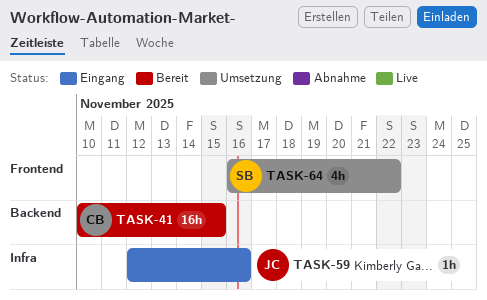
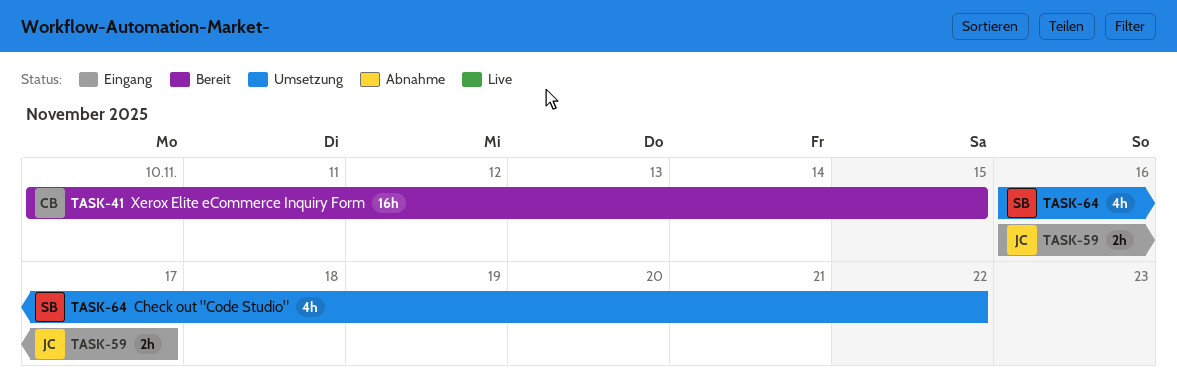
TASK-59, estimate: 1h -> 2h
TASK-59, start: Nov 12 -> Nov 16
TASK-59, due: Nov 16 -> Nov 17

